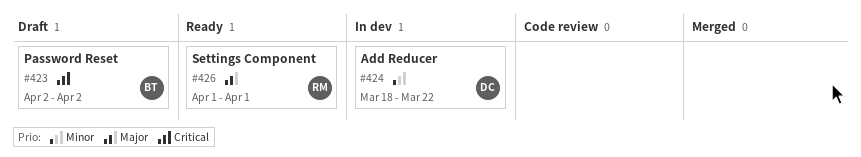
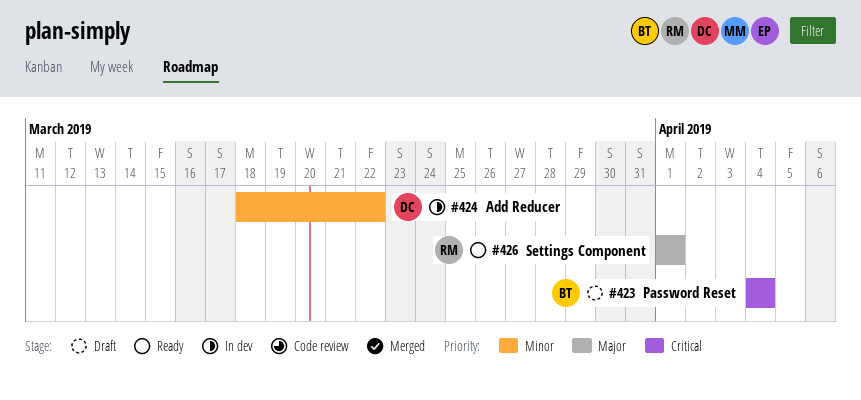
#423, start: Apr 2 -> Apr 4
#423, due: Apr 2 -> Apr 4

